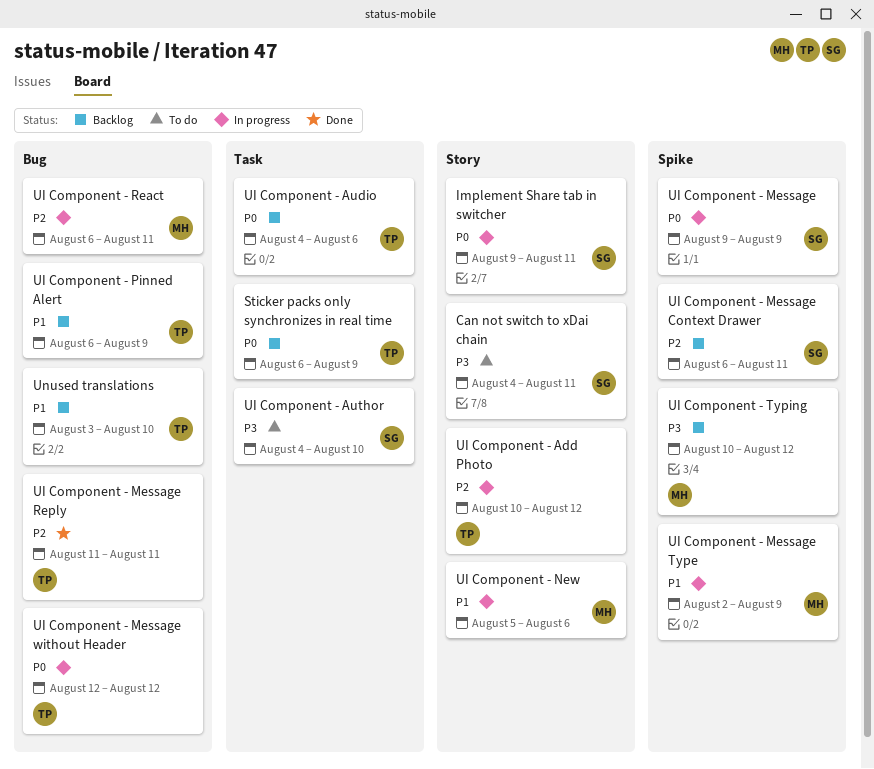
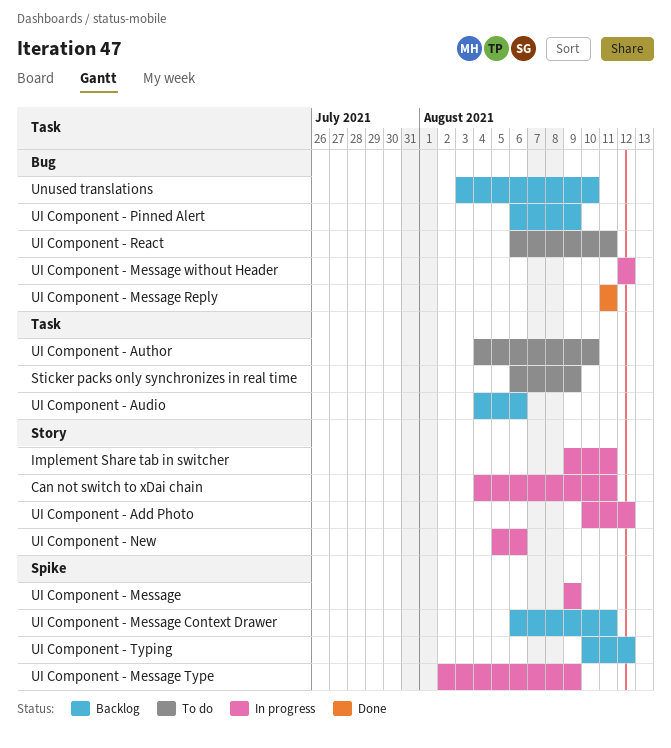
Can not switch to xDai chain, status: To do -> In progress
Sticker packs only synchronizes in real time, status: Backlog -> To do
UI Component - React, status: In progress -> To do

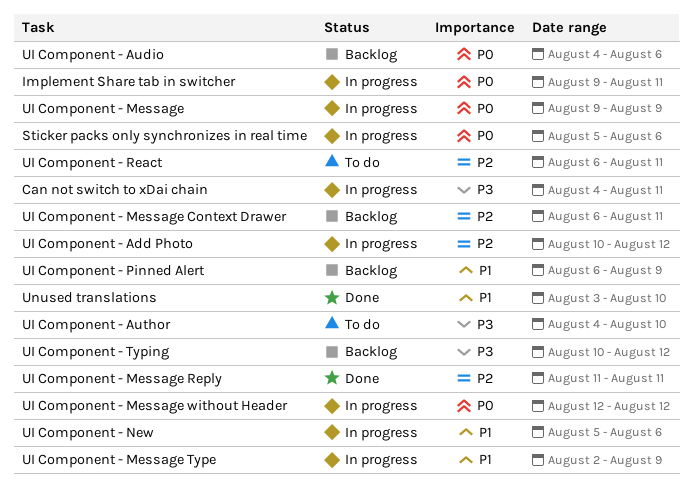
Sticker packs only synchronizes in real time, status: To do -> In progress
Sticker packs only synchronizes in real time, start: Aug 6 -> Aug 5
Sticker packs only synchronizes in real time, due: Aug 9 -> Aug 6
Unused translations, status: Backlog -> Done

